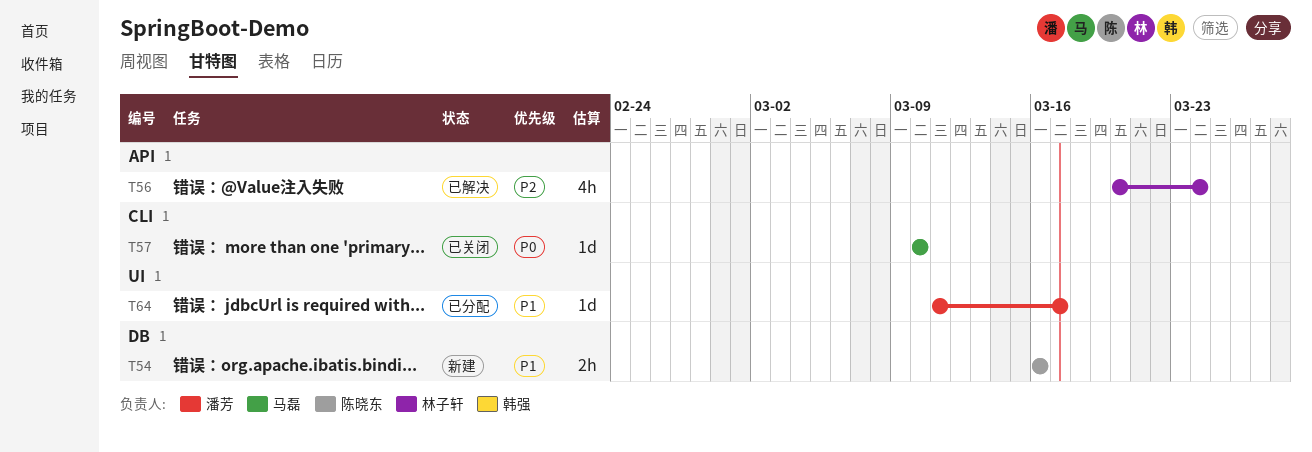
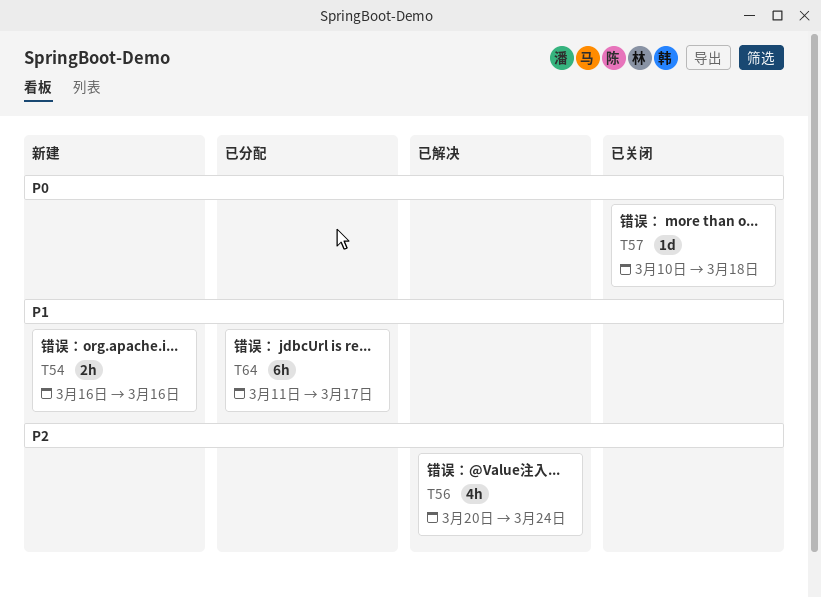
T57, due: Mar 10 -> Mar 18
T64, estimate: 1d -> 6h

